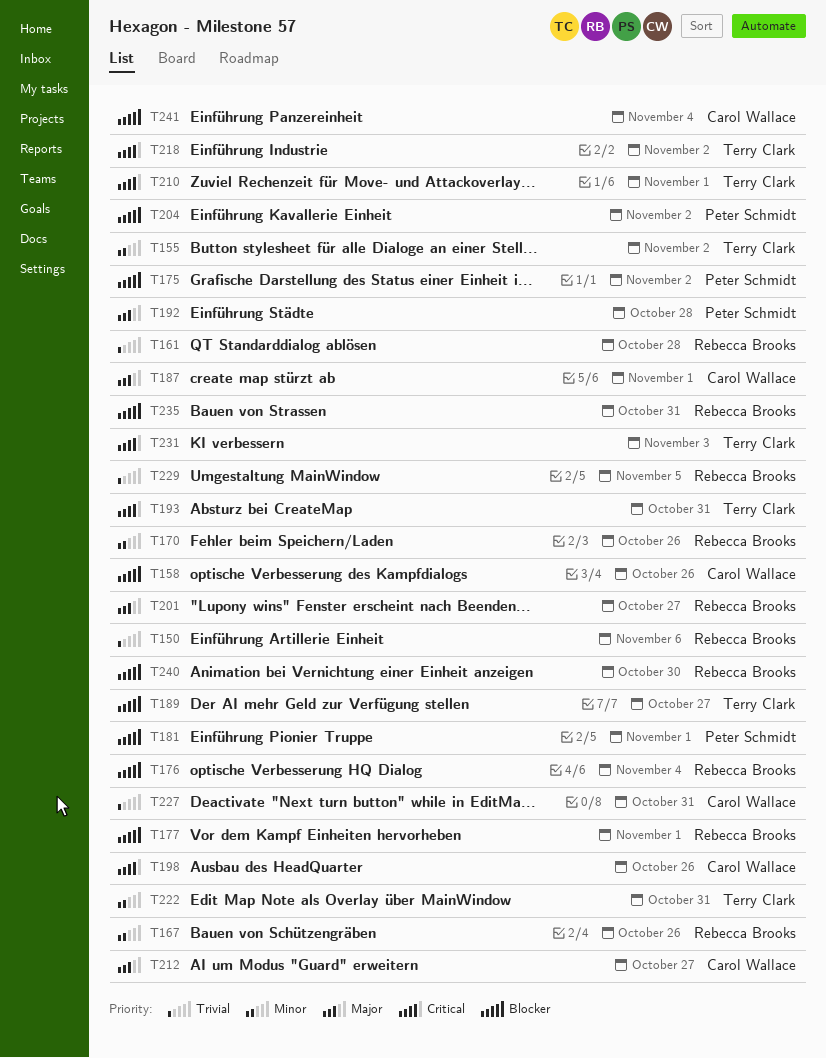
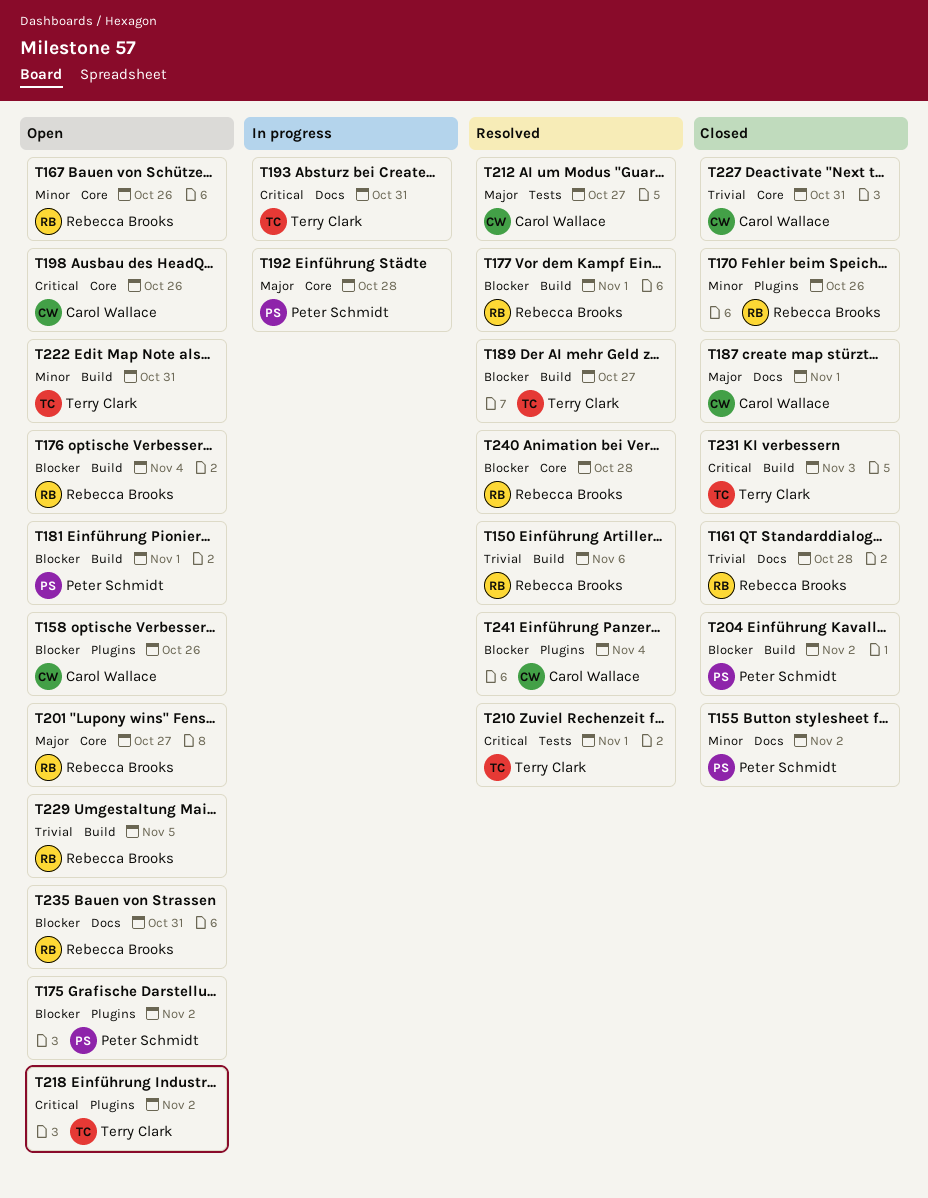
T155, owner: Terry Clark -> Peter Schmidt
T240, due: Oct 30 -> Oct 28

